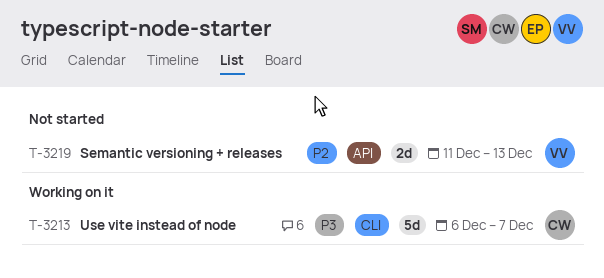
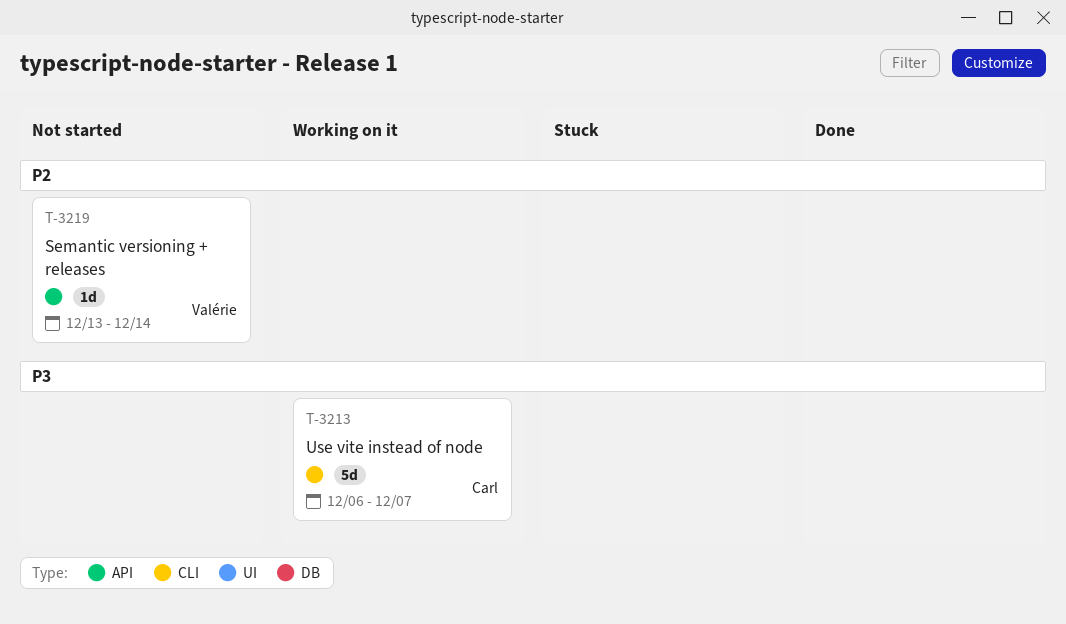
T-3219, estimate: 2d -> 1d
T-3219, start: Dec 11 -> Dec 13
T-3219, due: Dec 13 -> Dec 14

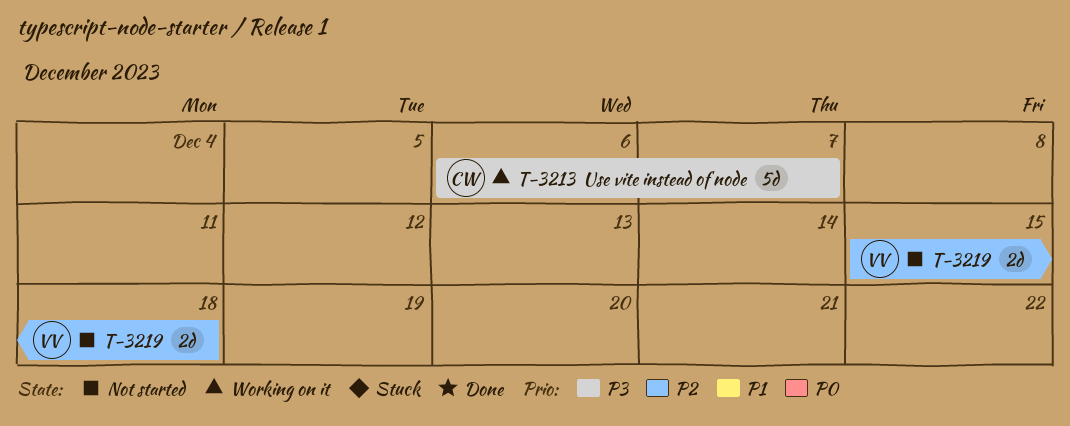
T-3219, estimate: 1d -> 2d
T-3219, start: Dec 13 -> Dec 15
T-3219, due: Dec 14 -> Dec 18

